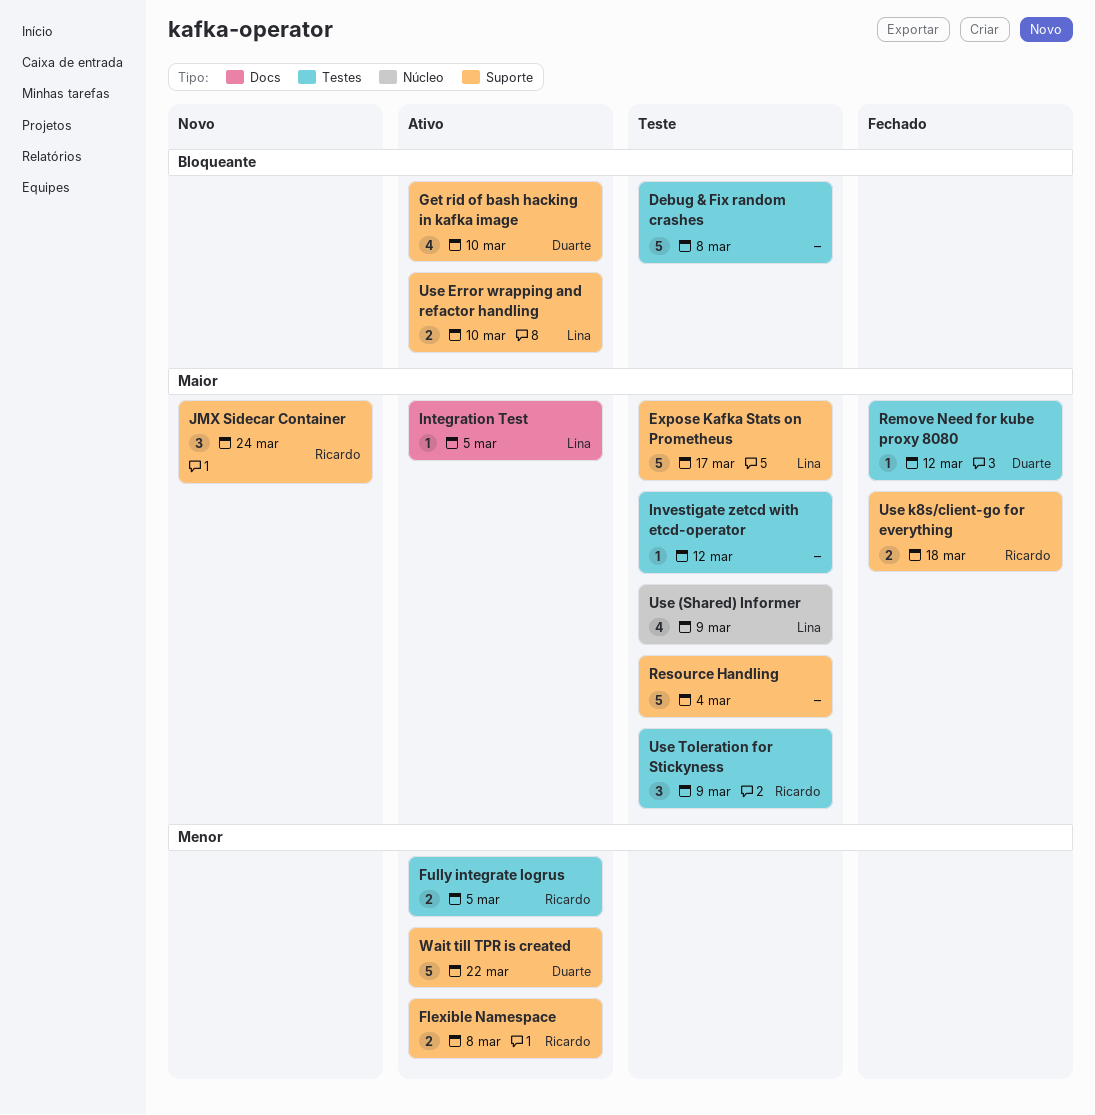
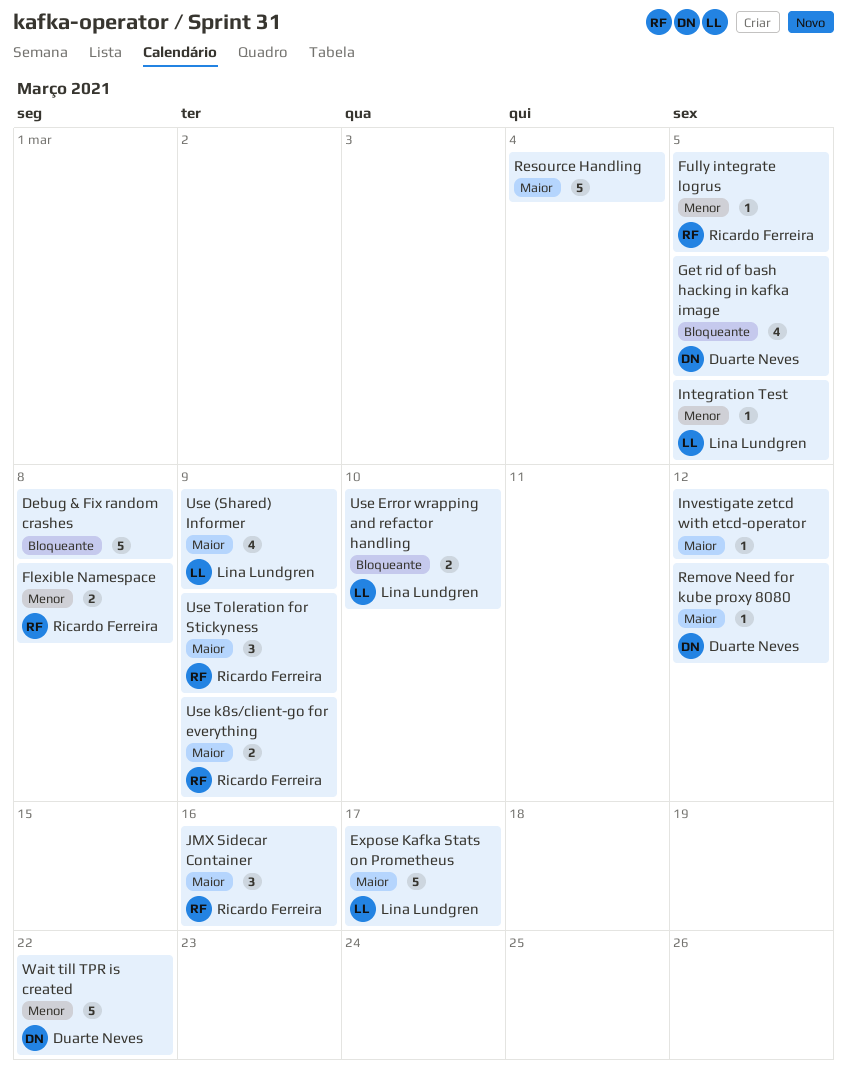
Fully integrate logrus, estimate: 2 -> 1
Get rid of bash hacking in kafka image, due: Mar 10 -> Mar 5
Integration Test, priority: Maior -> Menor
JMX Sidecar Container, due: Mar 24 -> Mar 16
Use k8s/client-go for everything, due: Mar 18 -> Mar 9

